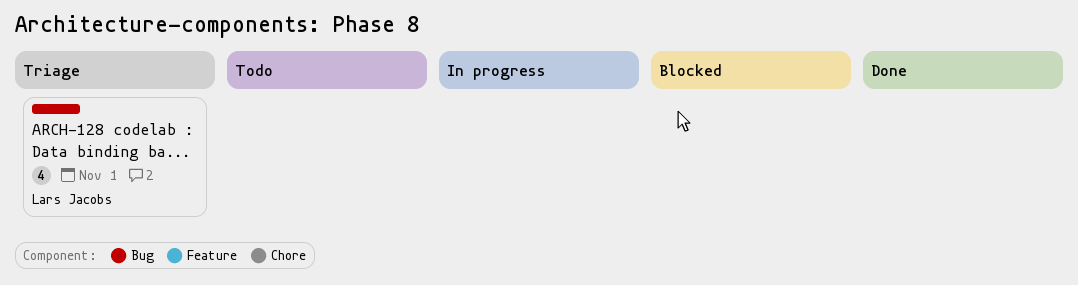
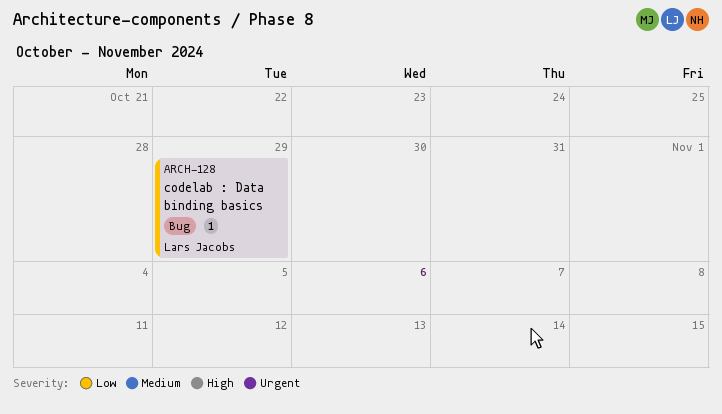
ARCH-128, estimate: 4 -> 1
ARCH-128, due: Nov 1 -> Oct 29

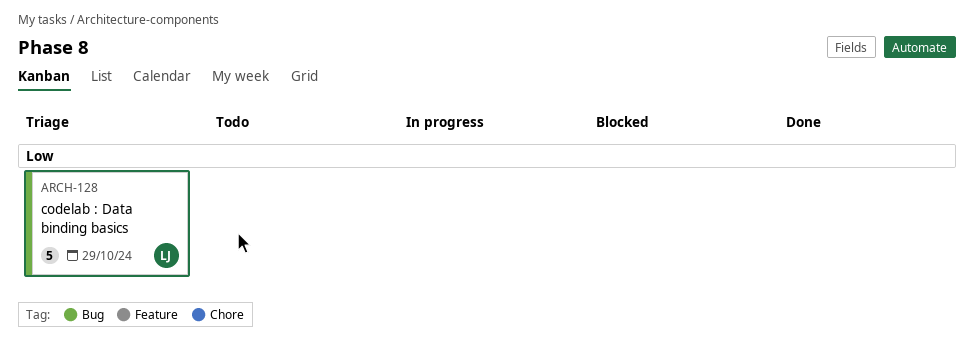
ARCH-128, estimate: 1 -> 5

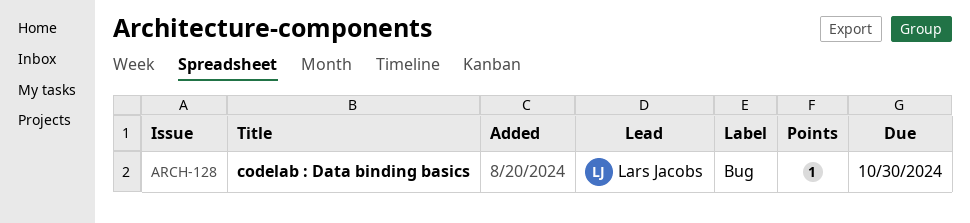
ARCH-128, estimate: 5 -> 1
ARCH-128, due: Oct 29 -> Oct 30

